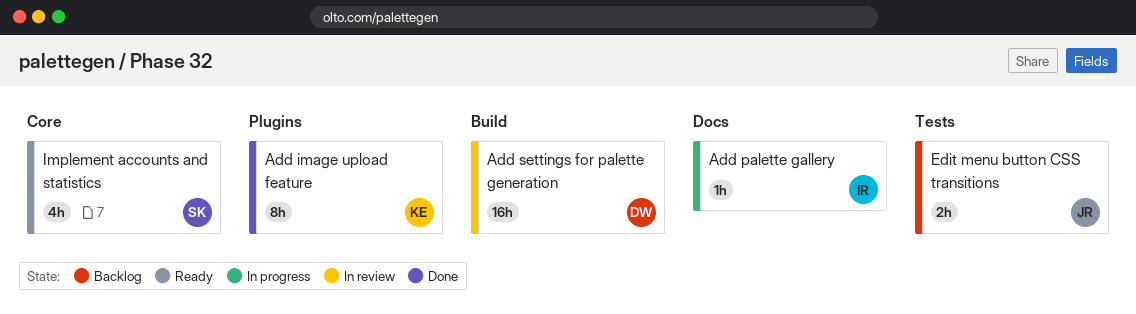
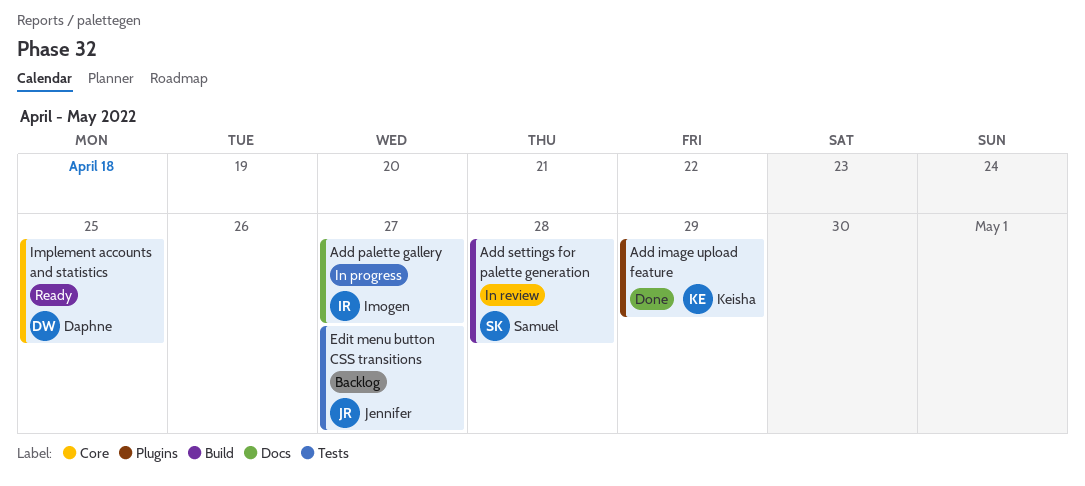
Add settings for palette generation, owner: Daphne -> Samuel
Implement accounts and statistics, owner: Samuel -> Daphne

